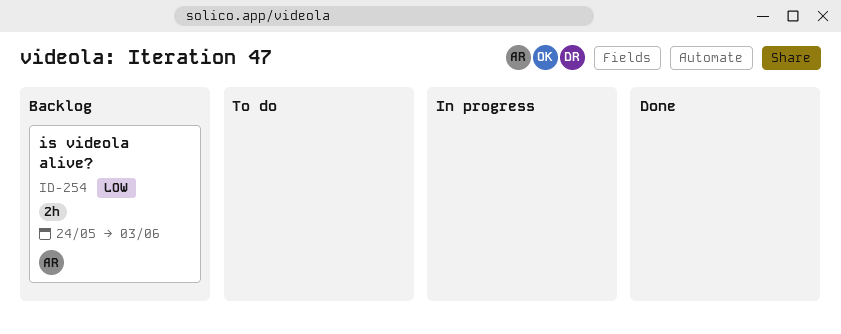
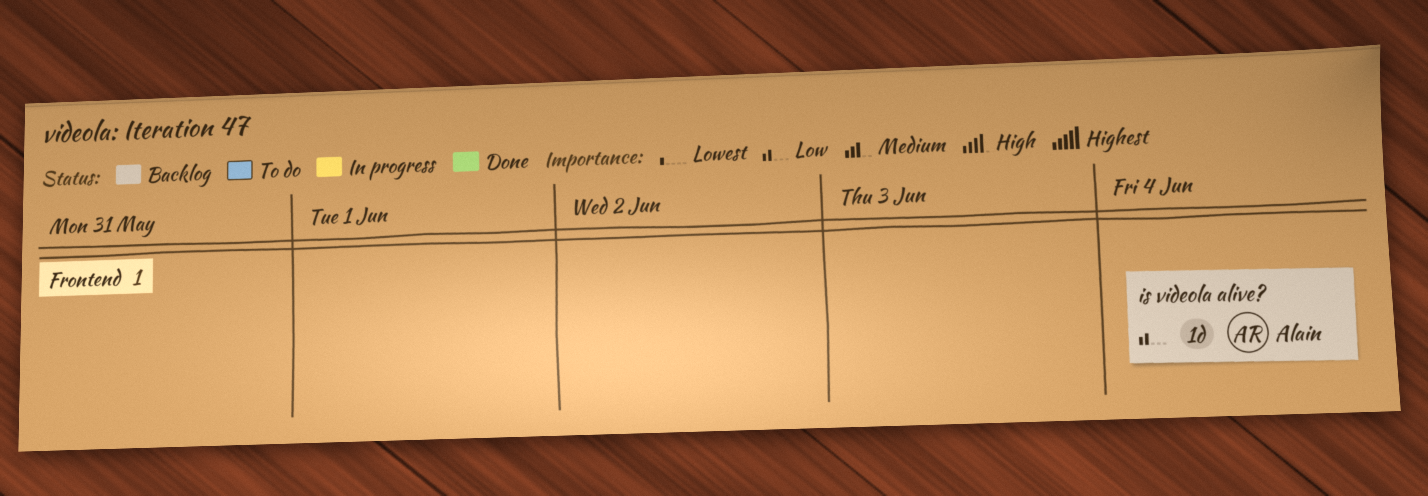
is videola alive?, estimate: 2h -> 1d
is videola alive?, due: Jun 3 -> Jun 4

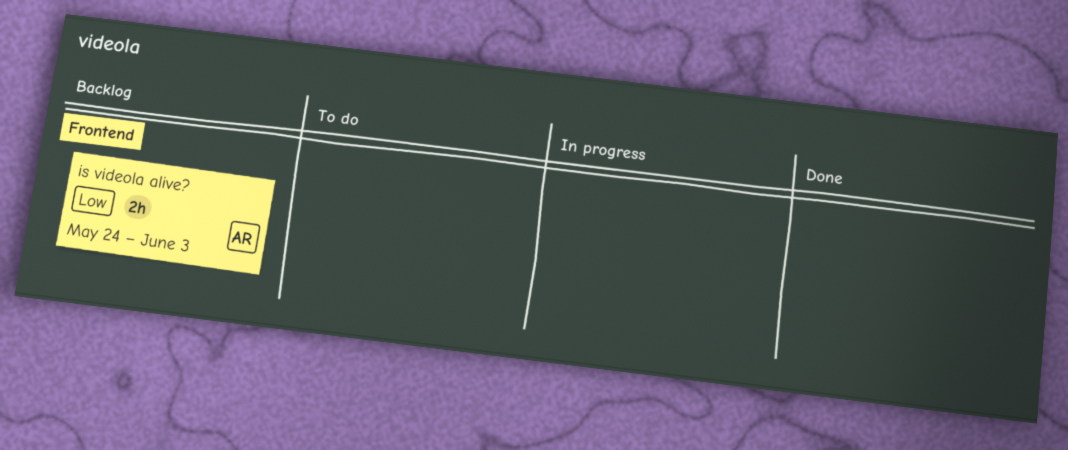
is videola alive?, estimate: 1d -> 2h
is videola alive?, due: Jun 4 -> Jun 3

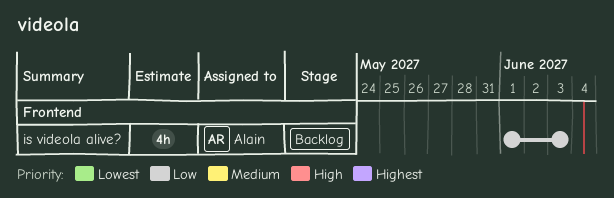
is videola alive?, estimate: 2h -> 4h
is videola alive?, start: May 24 -> Jun 1

